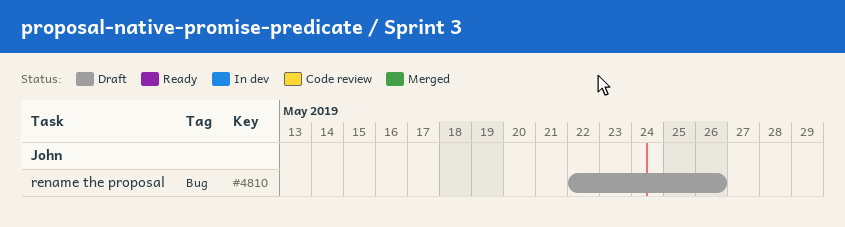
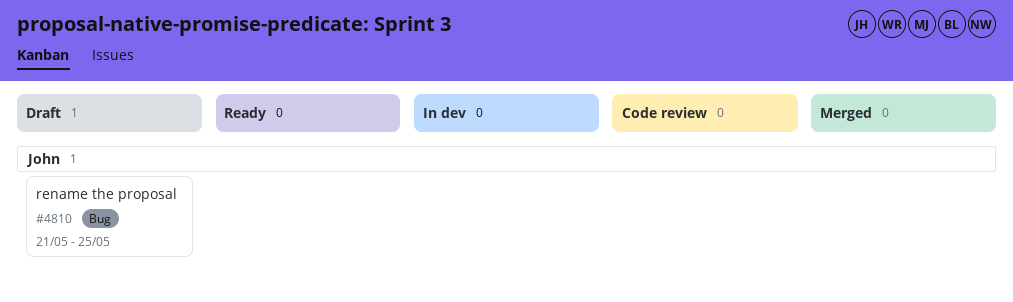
#4810, start: May 22 -> May 21
#4810, due: May 26 -> May 25

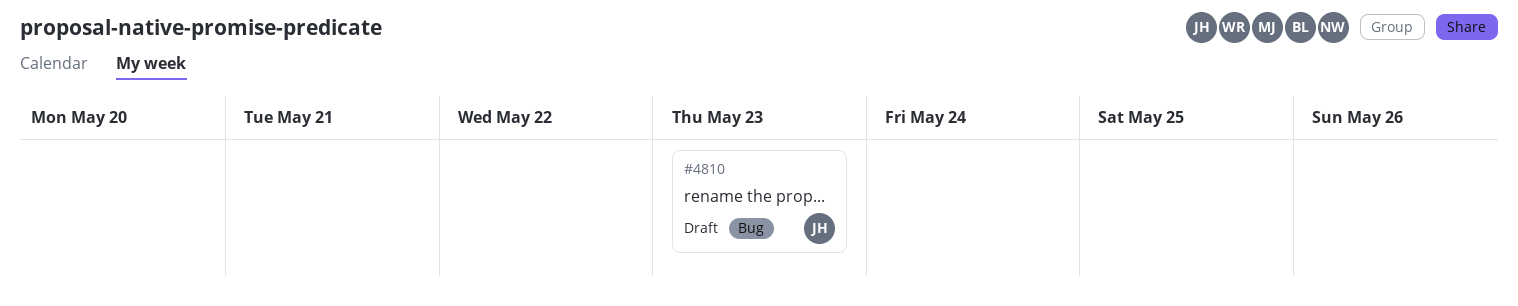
#4810, due: May 25 -> May 23

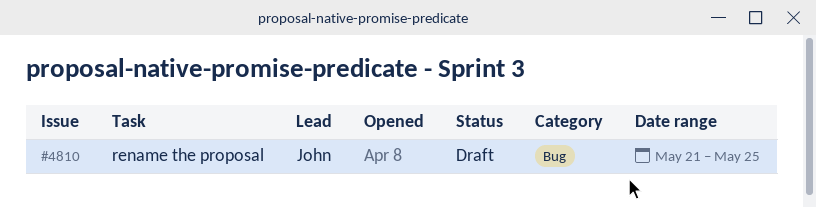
#4810, due: May 23 -> May 25

